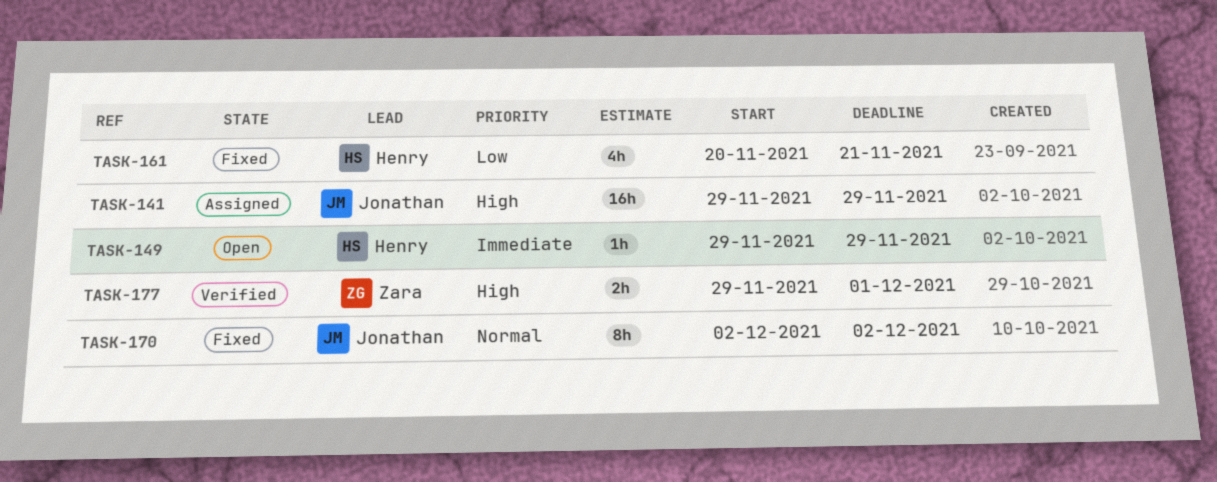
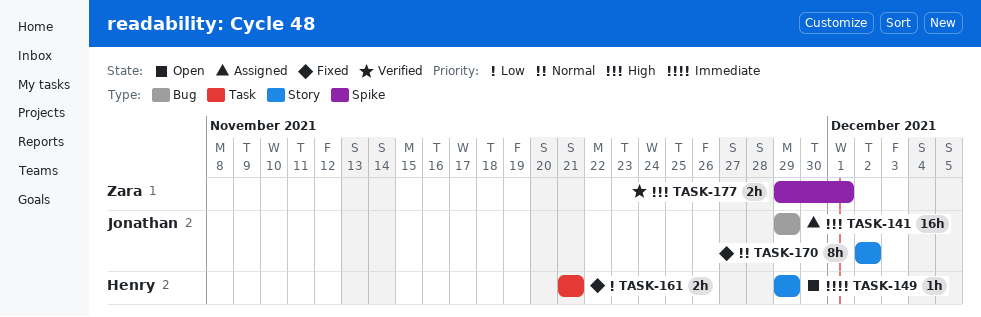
TASK-161, estimate: 4h -> 2h
TASK-161, start: Nov 20 -> Nov 21

